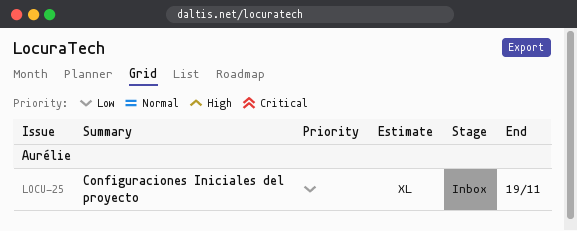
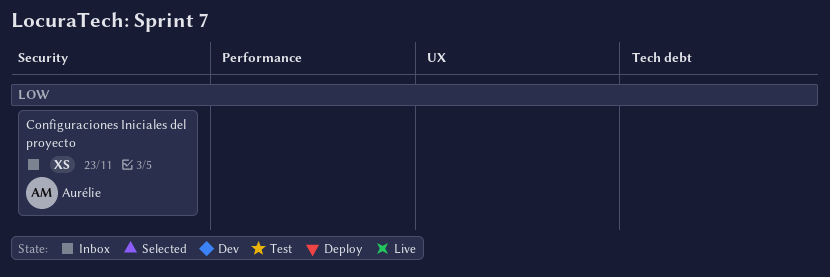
Configuraciones Iniciales del proyecto, estimate: XL -> XS
Configuraciones Iniciales del proyecto, due: Nov 19 -> Nov 23

